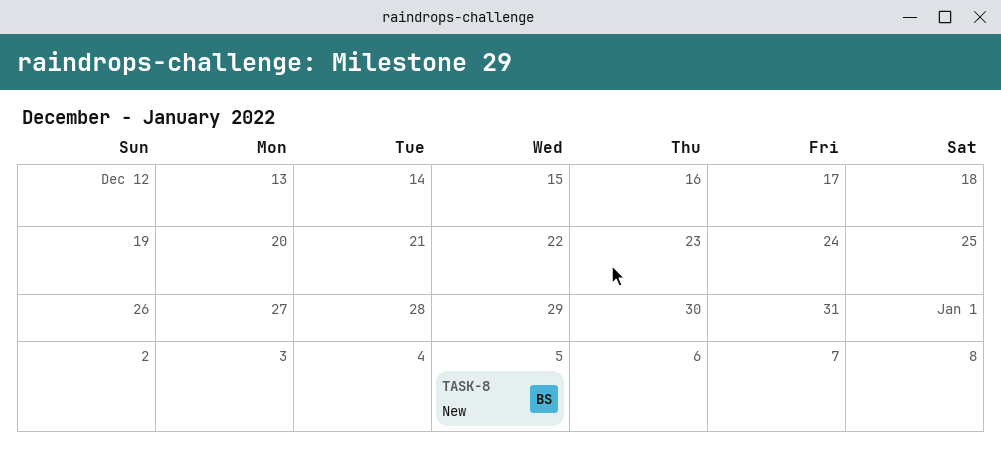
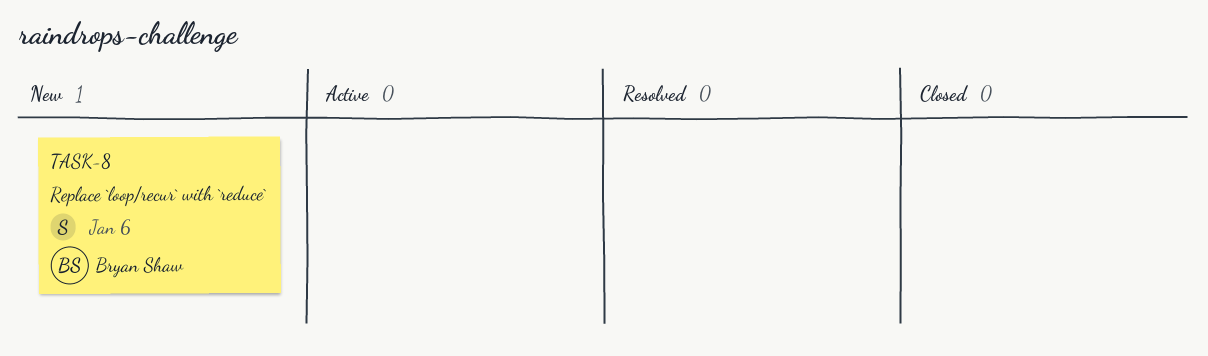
TASK-8, due: Jan 5 -> Jan 6

